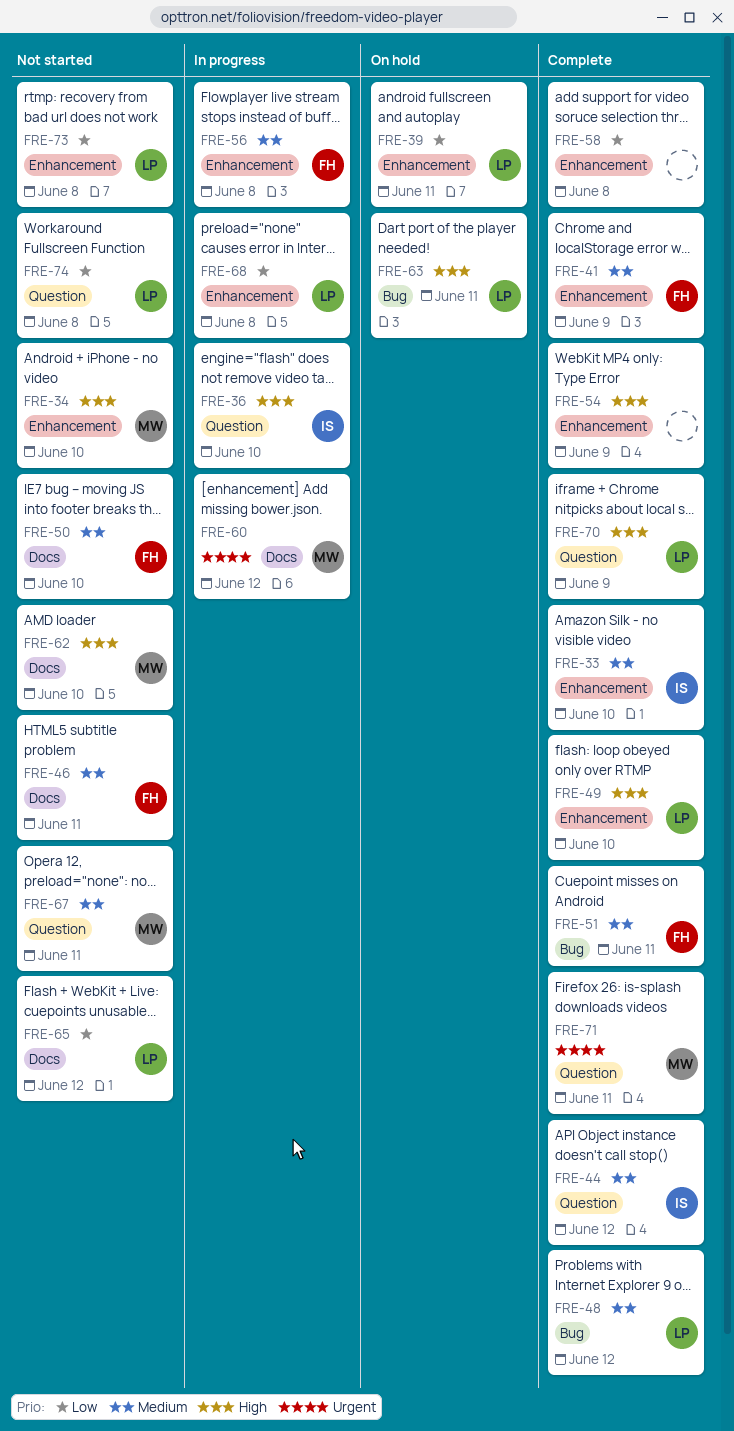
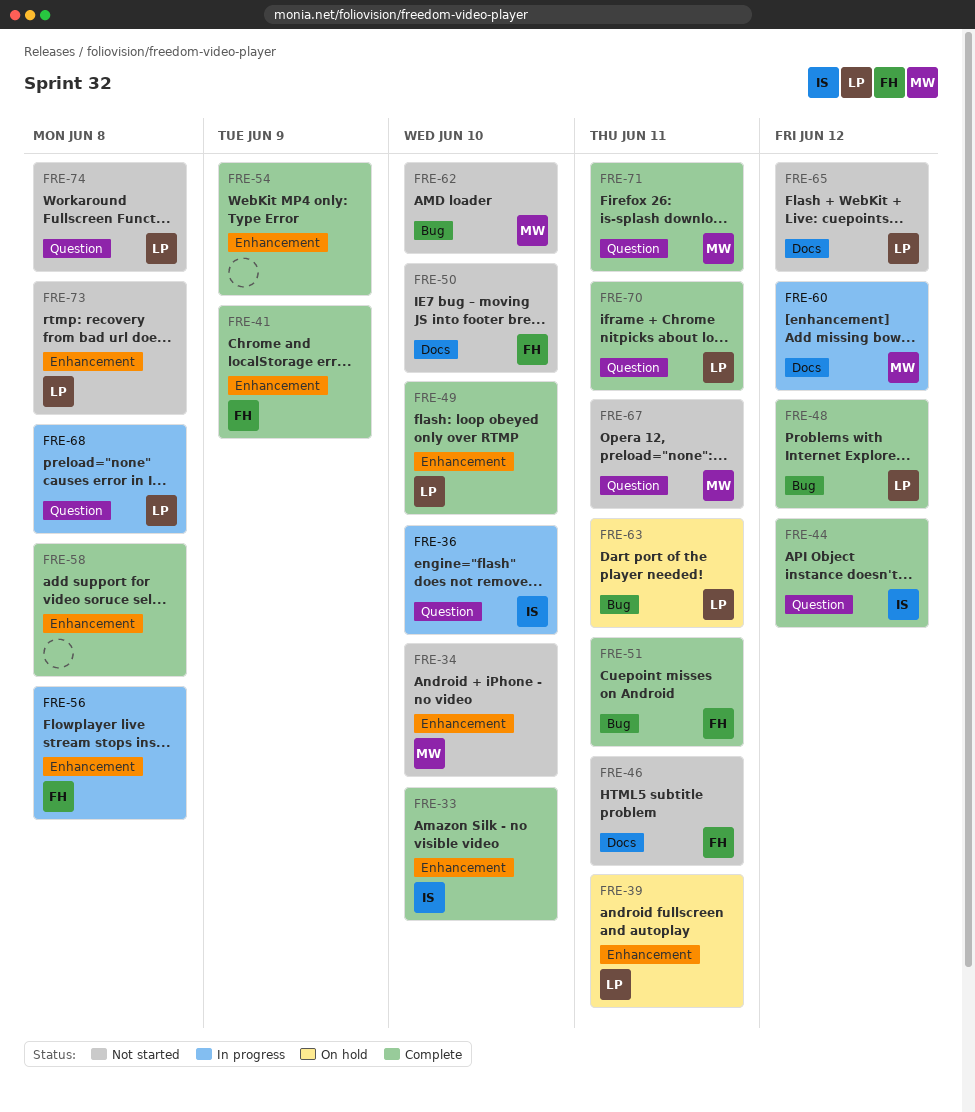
FRE-62, label: Docs -> Bug
FRE-68, label: Enhancement -> Question
FRE-70, due: Jun 9 -> Jun 11

